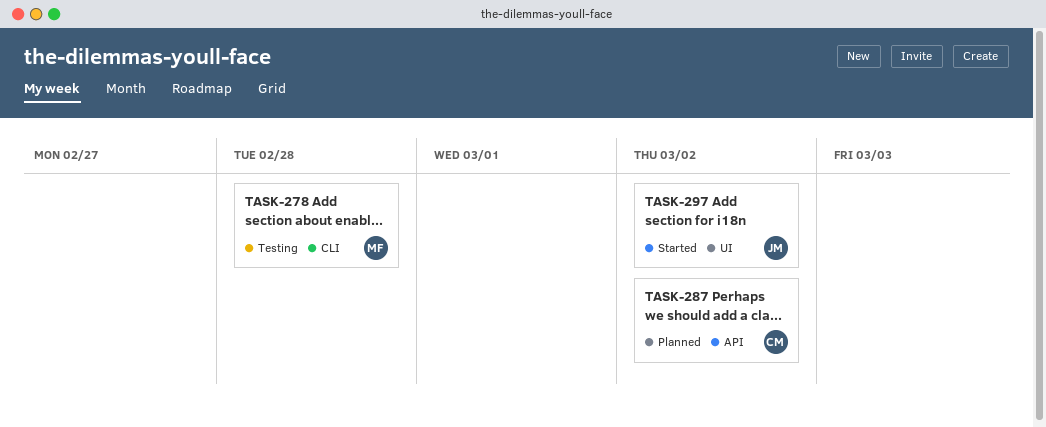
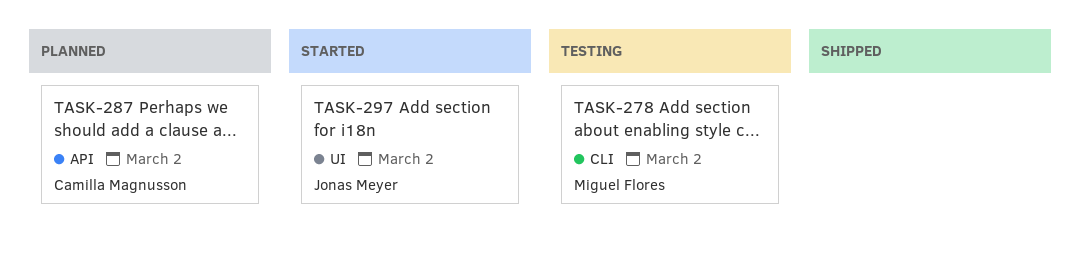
TASK-278, due: Feb 28 -> Mar 2

